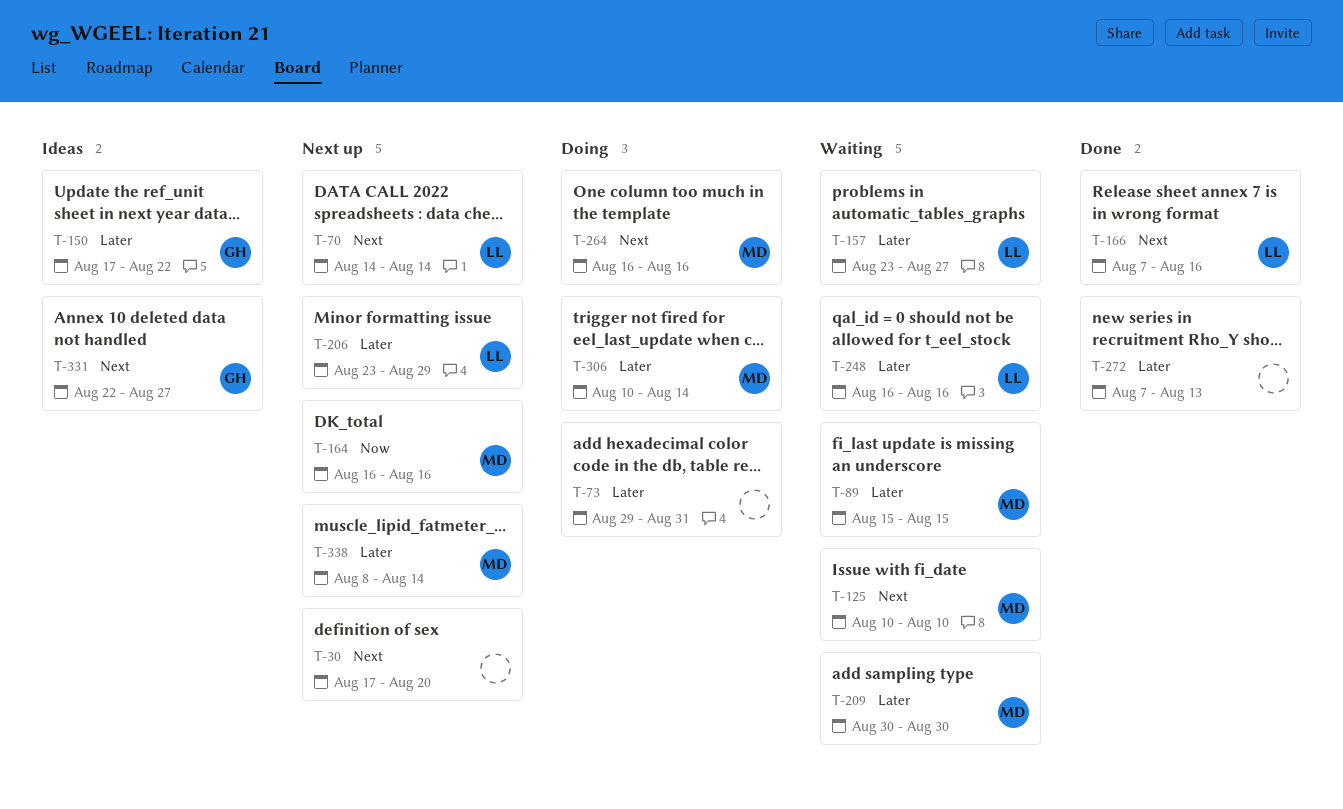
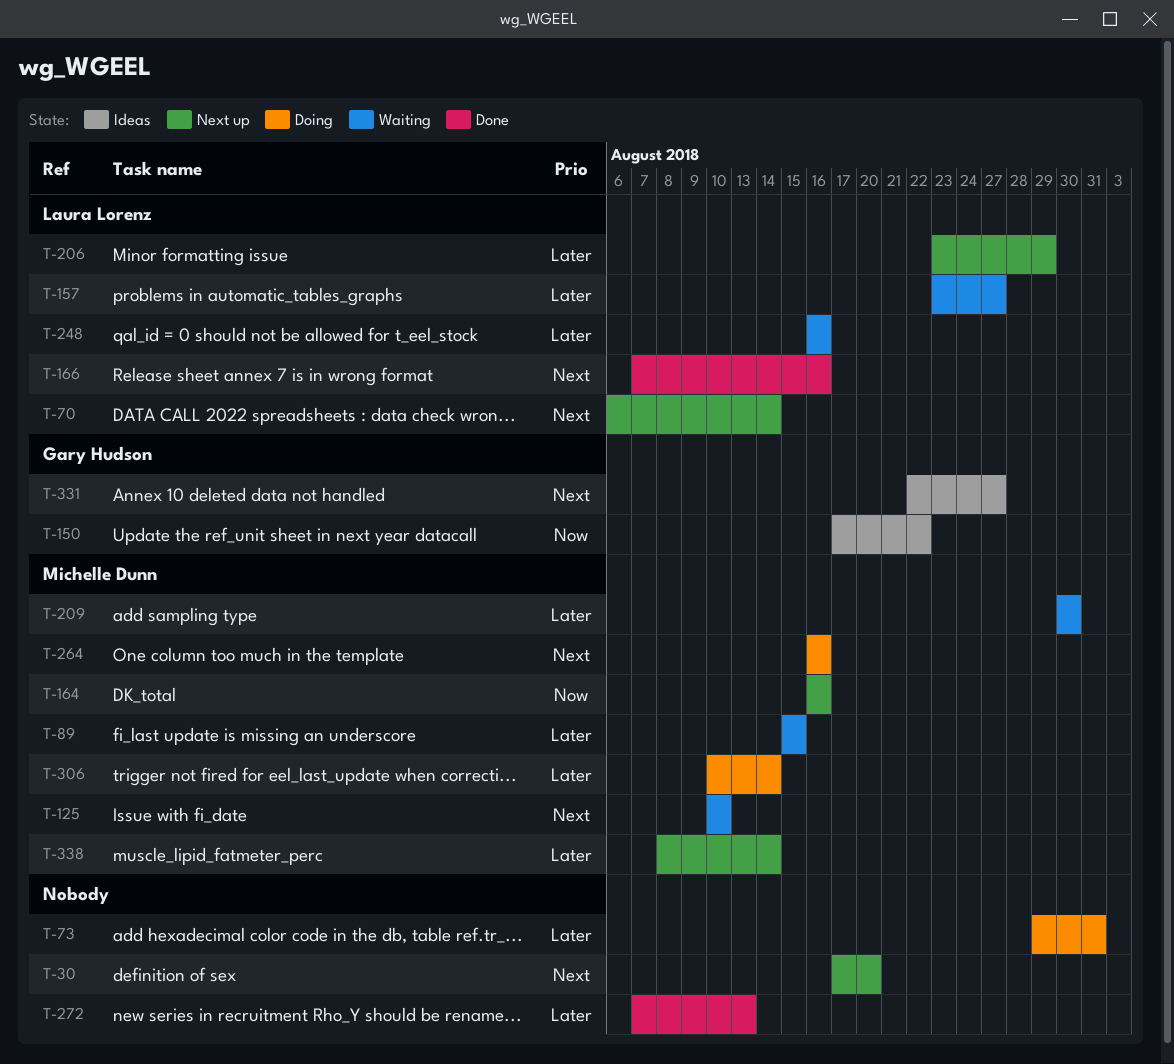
T-70, start: Aug 14 -> Aug 6
T-150, priority: Later -> Now

